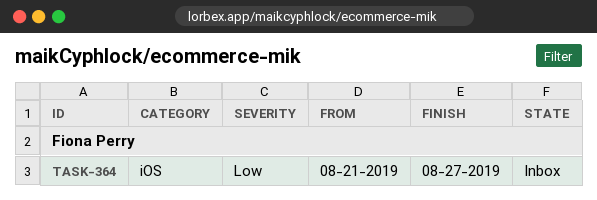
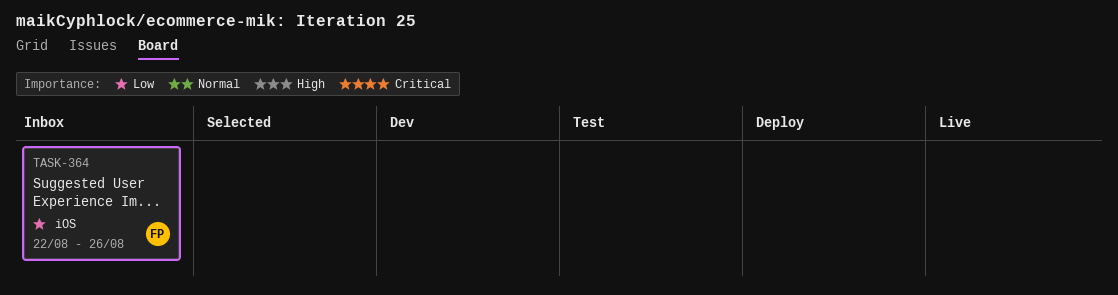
TASK-364, start: Aug 21 -> Aug 22
TASK-364, due: Aug 27 -> Aug 26

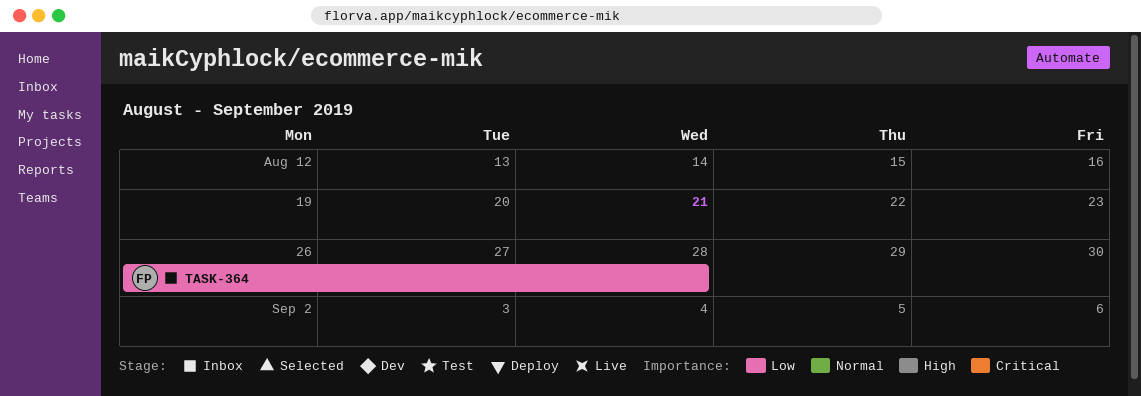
TASK-364, start: Aug 22 -> Aug 26
TASK-364, due: Aug 26 -> Aug 28

